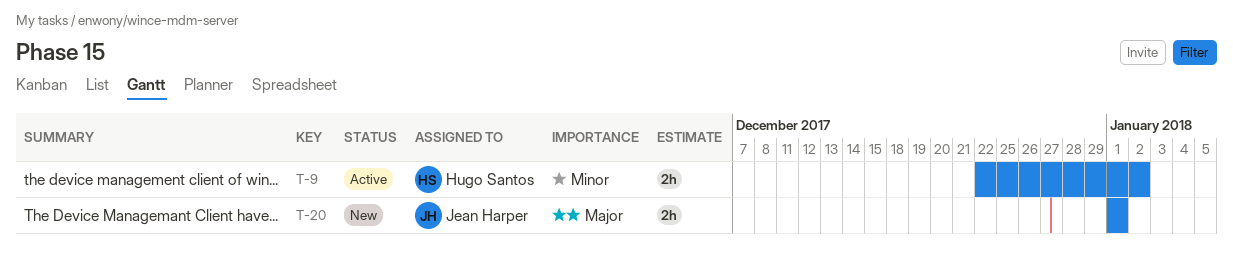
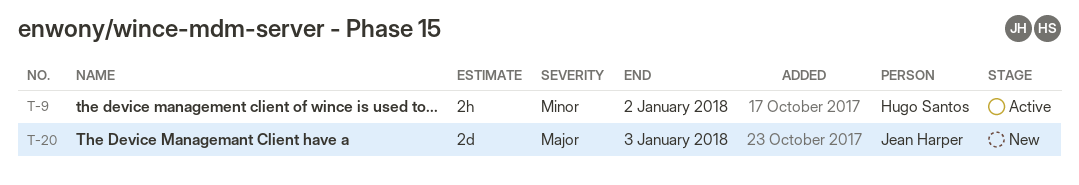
T-20, estimate: 2h -> 2d
T-20, due: Jan 1 -> Jan 3

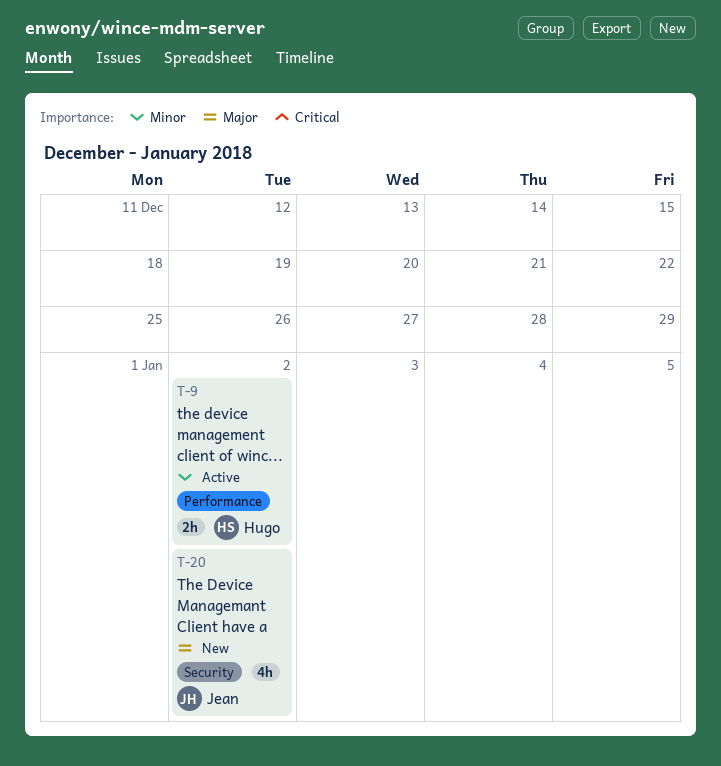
T-20, estimate: 2d -> 4h
T-20, due: Jan 3 -> Jan 2

